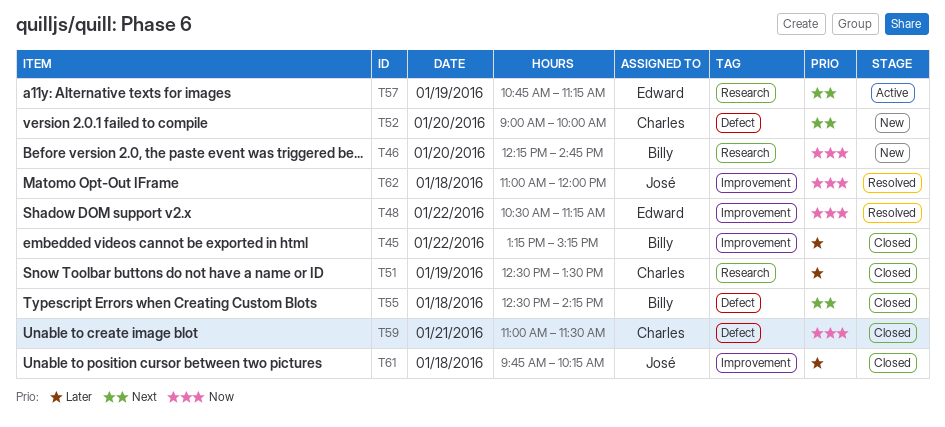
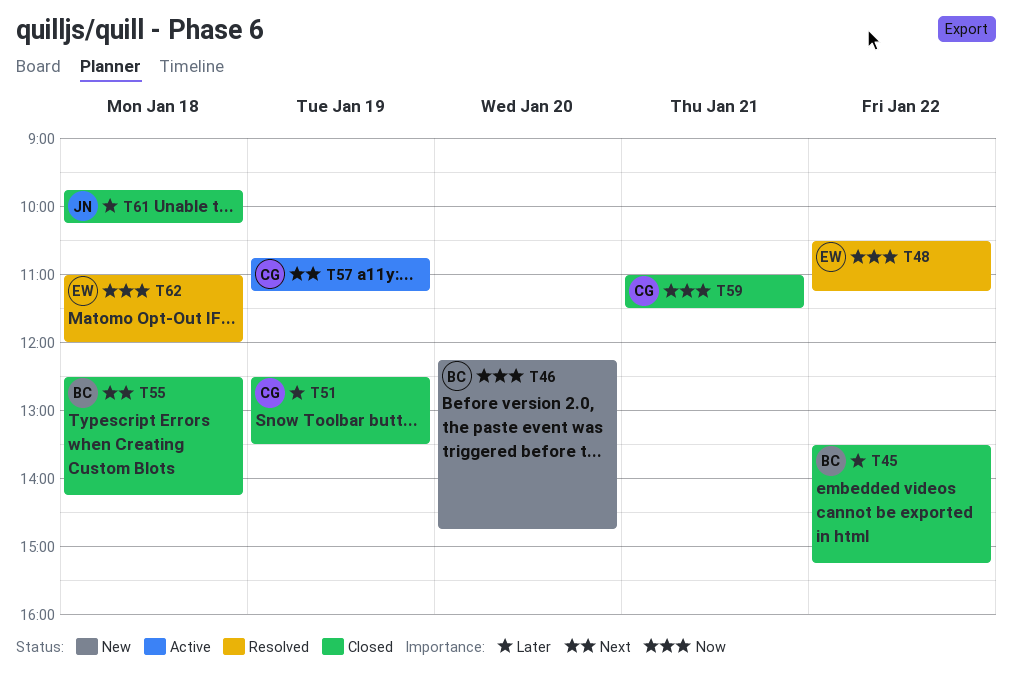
T45, begins: 13:15 -> 13:30
T52: present -> none
T57, owner: Edward -> Charles
T62, owner: José -> Edward

